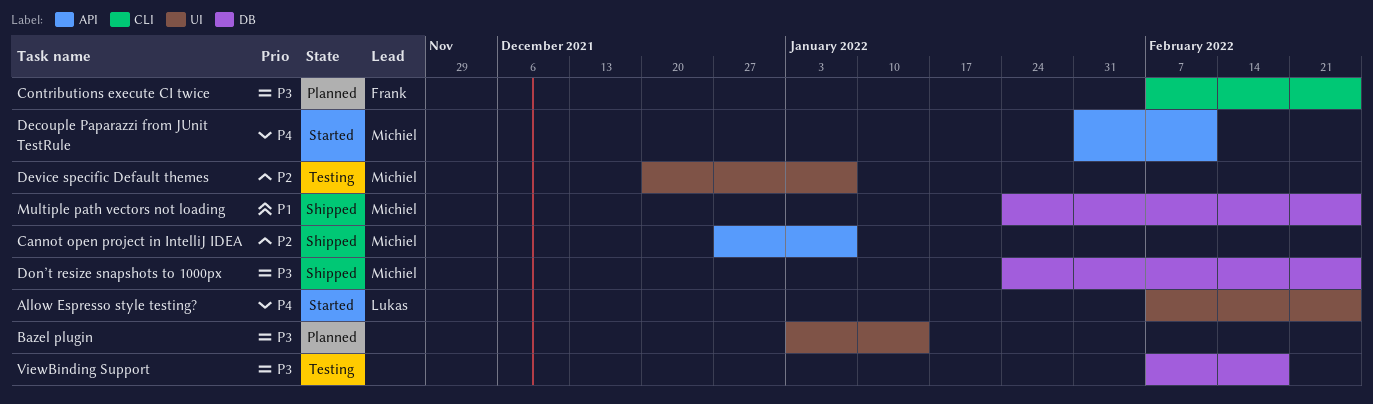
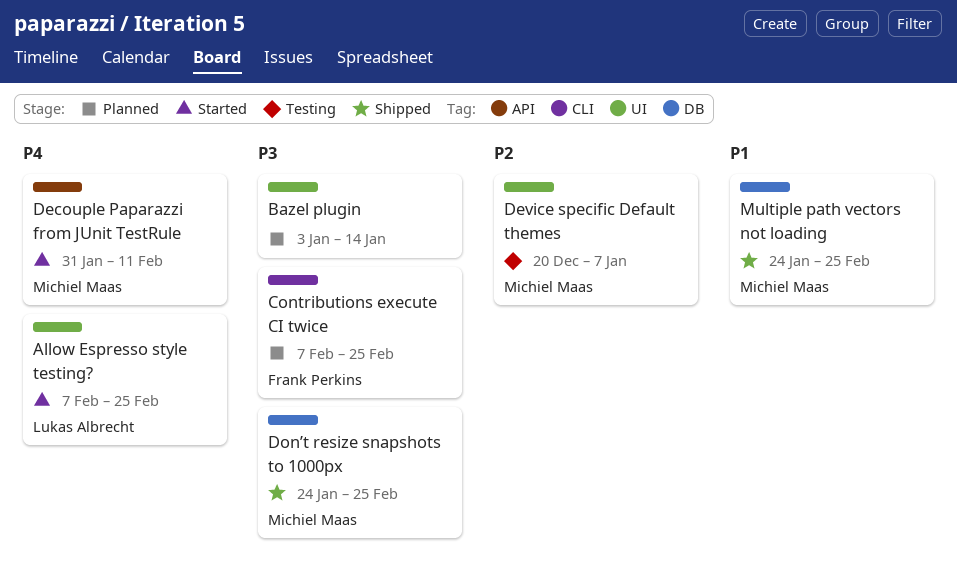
Cannot open project in IntelliJ IDEA: present -> none
ViewBinding Support: present -> none

